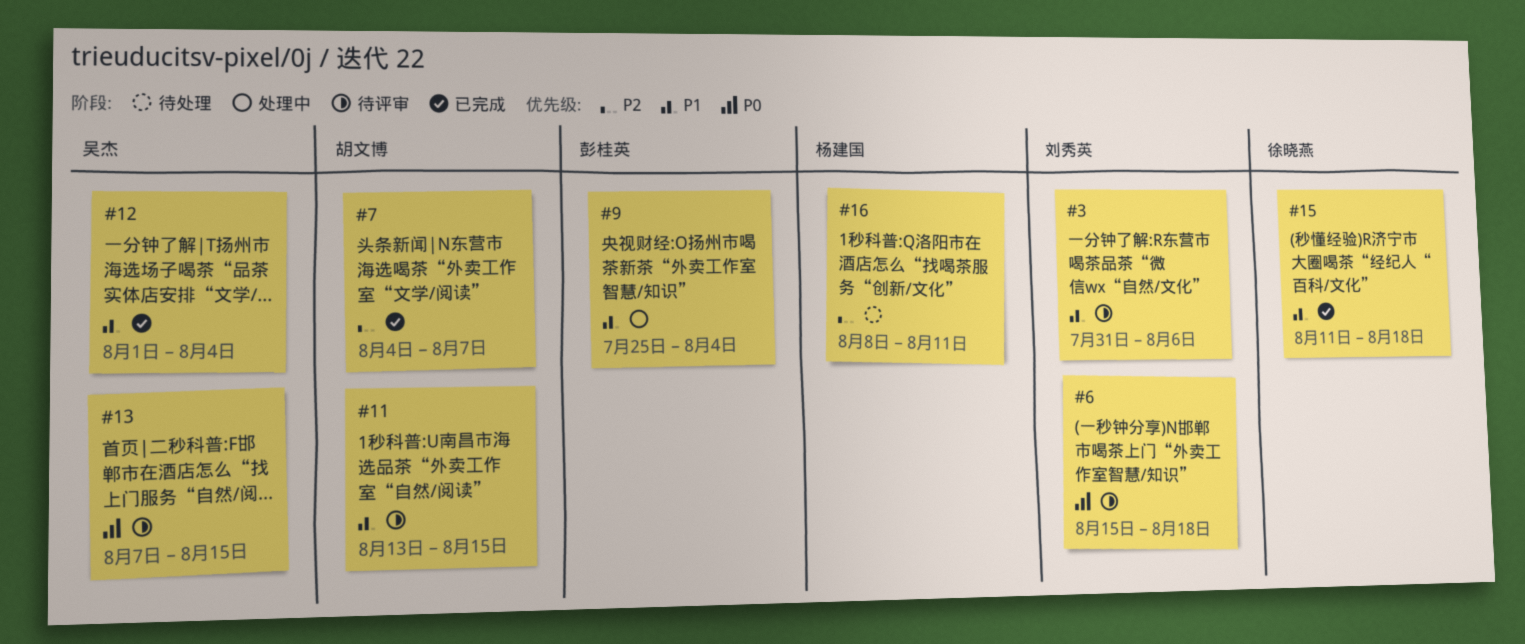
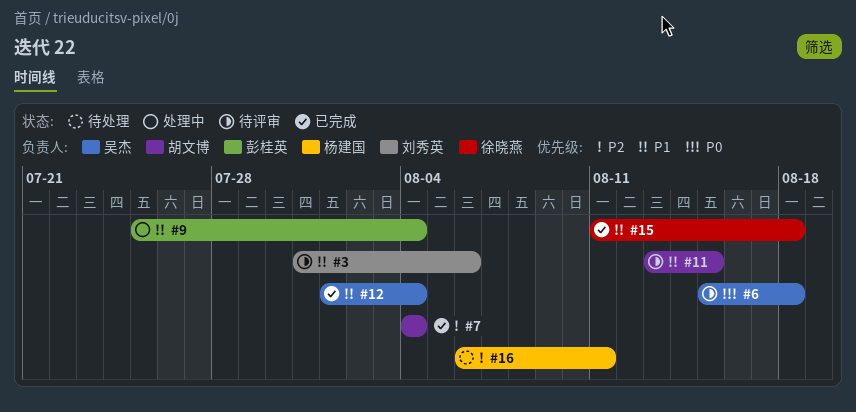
#6, owner: 刘秀英 -> 吴杰
#7, due: Aug 7 -> Aug 4
#13: present -> none
#16, start: Aug 8 -> Aug 6

